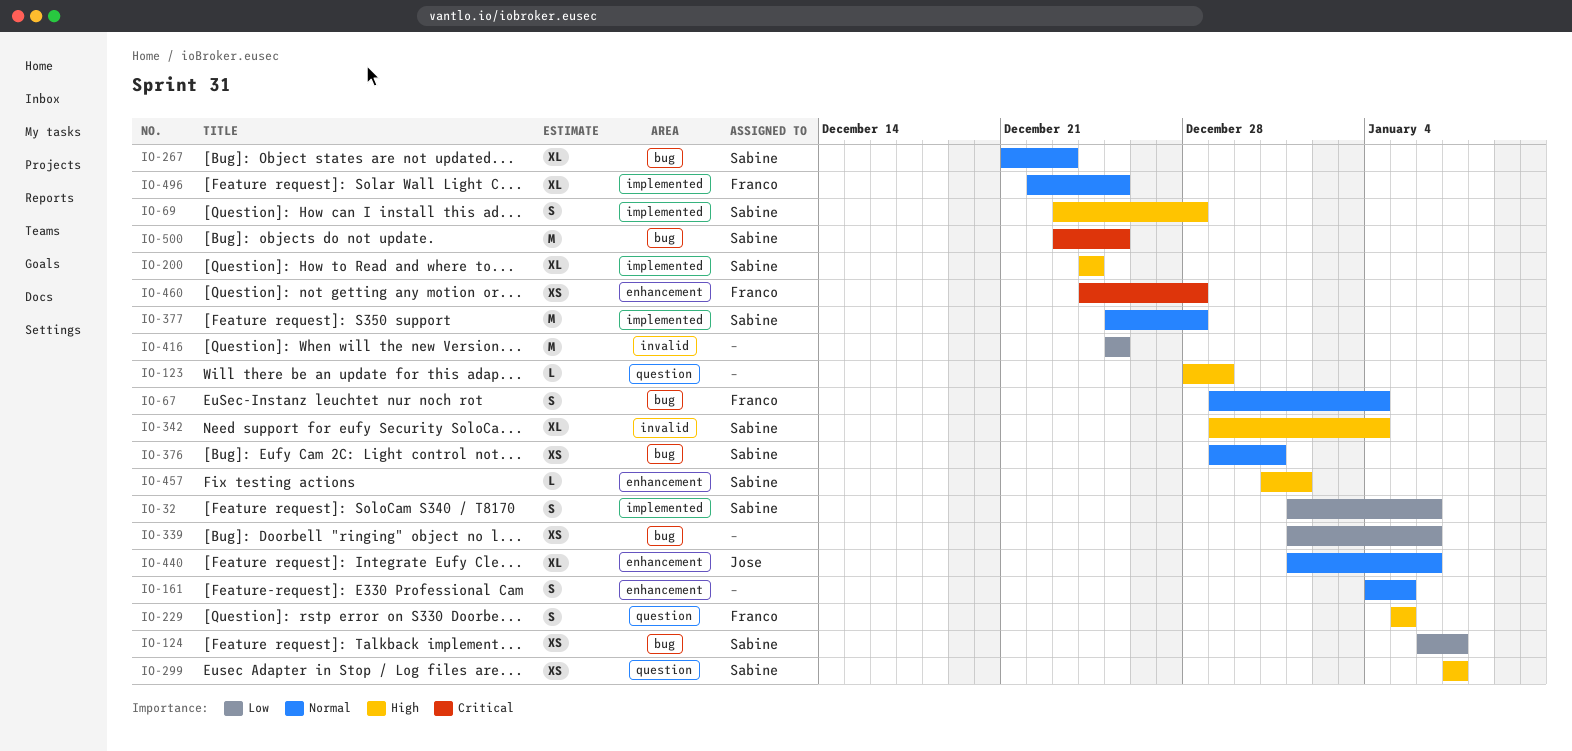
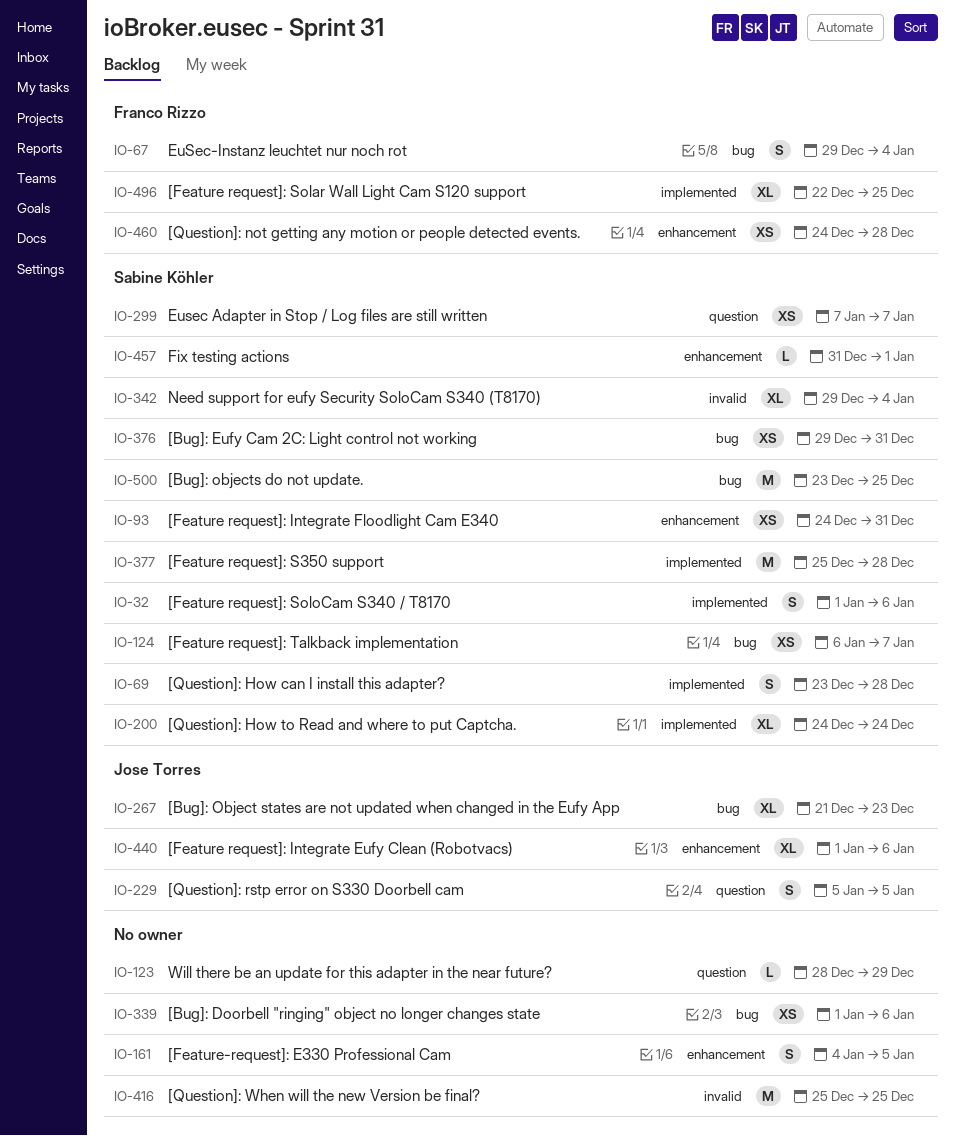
IO-93: none -> present
IO-229, owner: Franco Rizzo -> Jose Torres
IO-267, owner: Sabine Köhler -> Jose Torres

